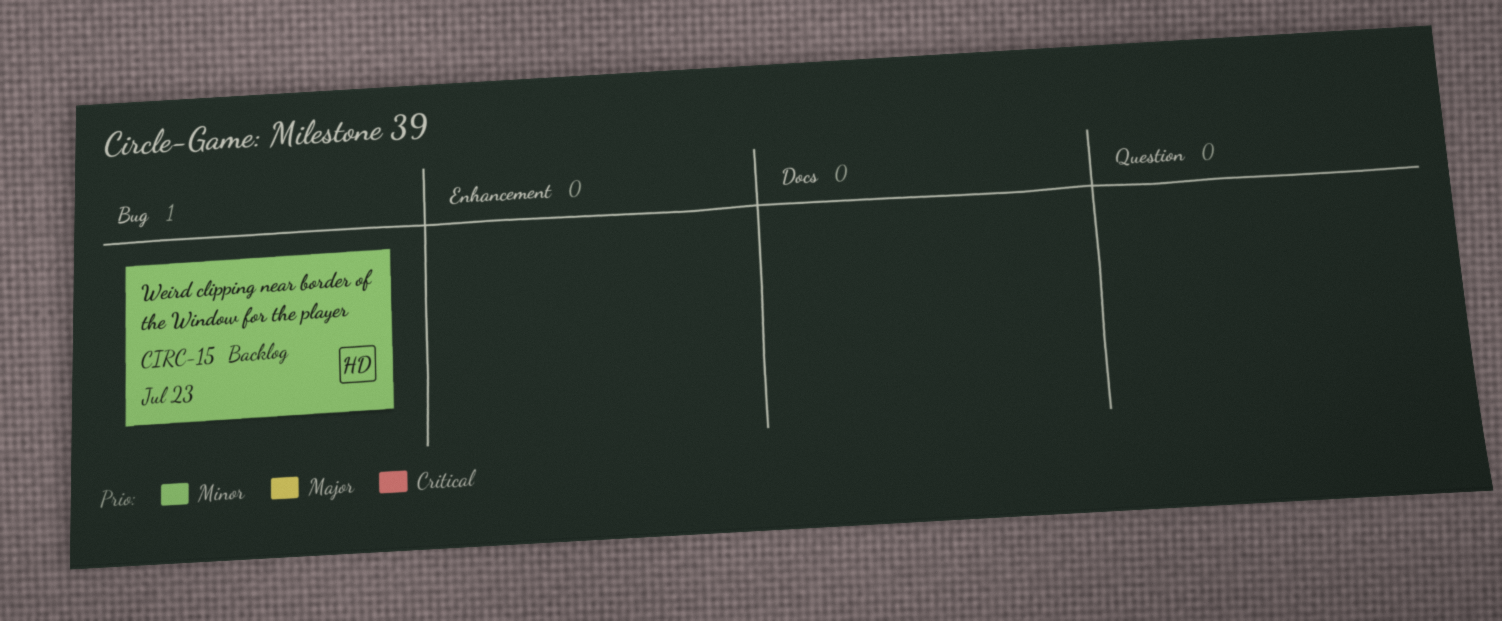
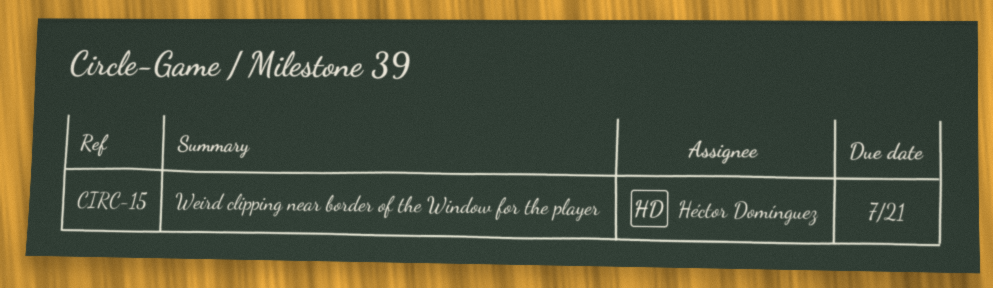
CIRC-15, due: Jul 23 -> Jul 21

